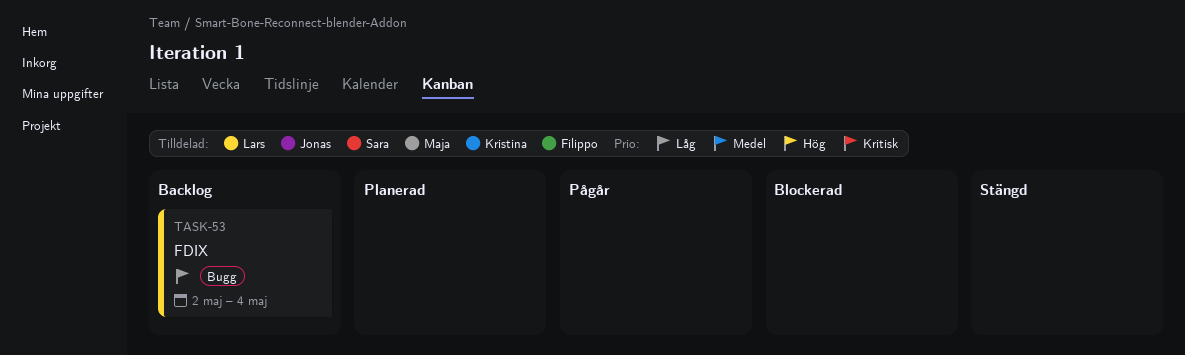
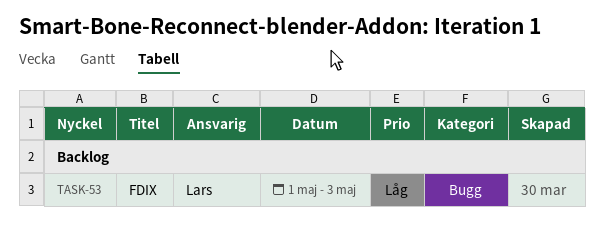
TASK-53, start: May 2 -> May 1
TASK-53, due: May 4 -> May 3

